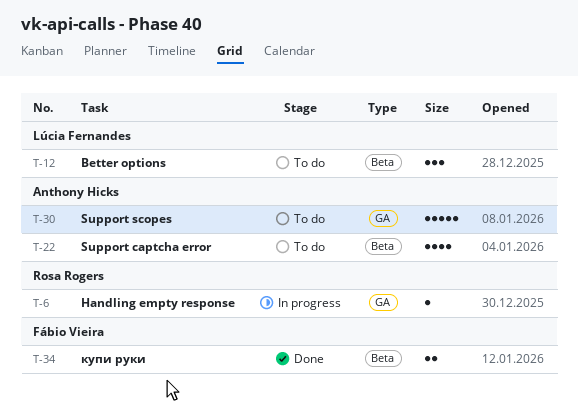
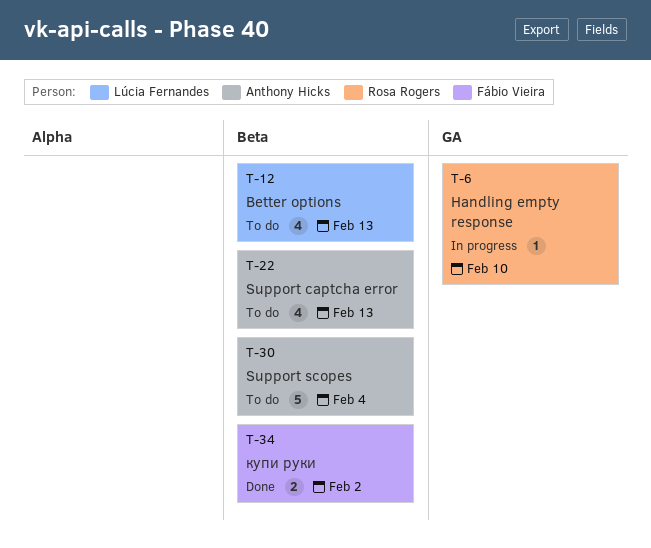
T-12, estimate: 3 -> 4
T-30, label: GA -> Beta

